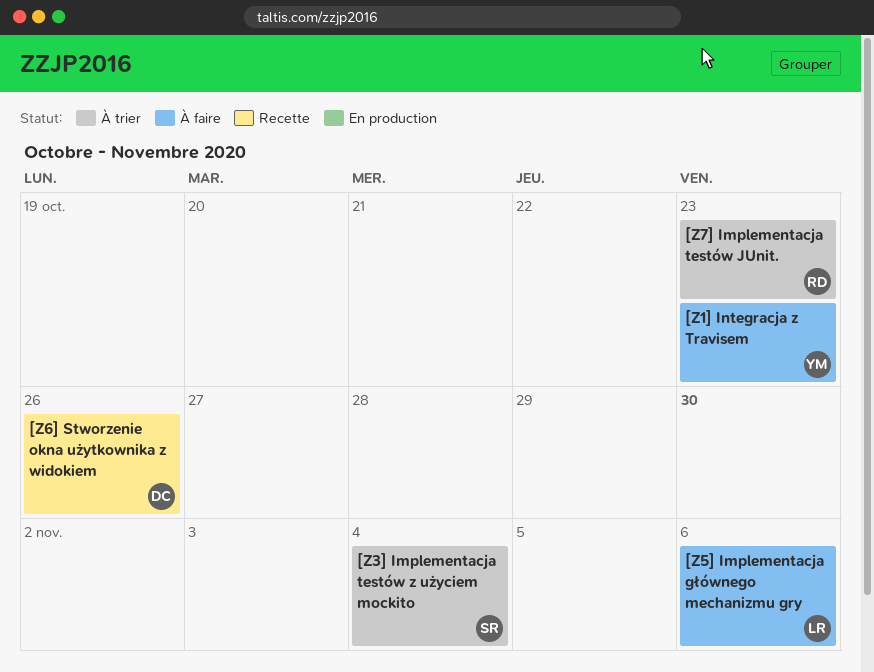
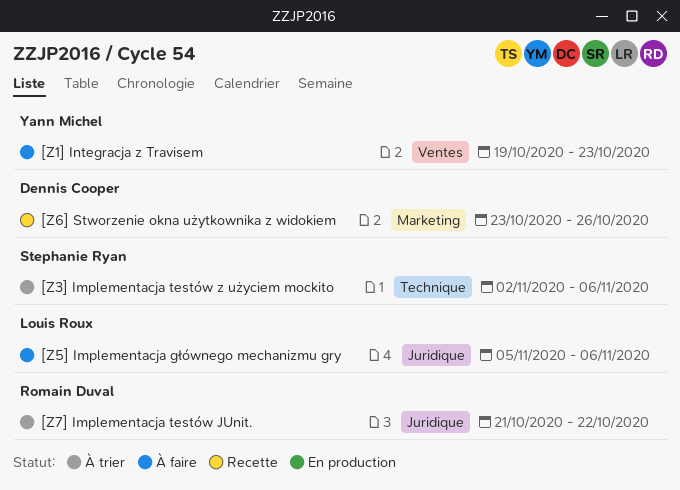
[Z3] Implementacja testów z użyciem mockito, due: Nov 4 -> Nov 6
[Z7] Implementacja testów JUnit., due: Oct 23 -> Oct 22

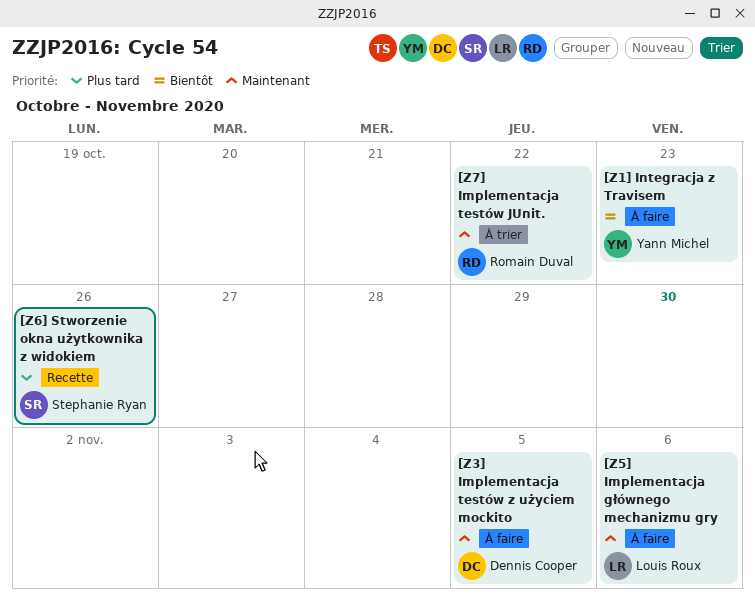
[Z3] Implementacja testów z użyciem mockito, status: À trier -> À faire
[Z3] Implementacja testów z użyciem mockito, owner: Stephanie Ryan -> Dennis Cooper
[Z3] Implementacja testów z użyciem mockito, due: Nov 6 -> Nov 5
[Z6] Stworzenie okna użytkownika z widokiem, owner: Dennis Cooper -> Stephanie Ryan

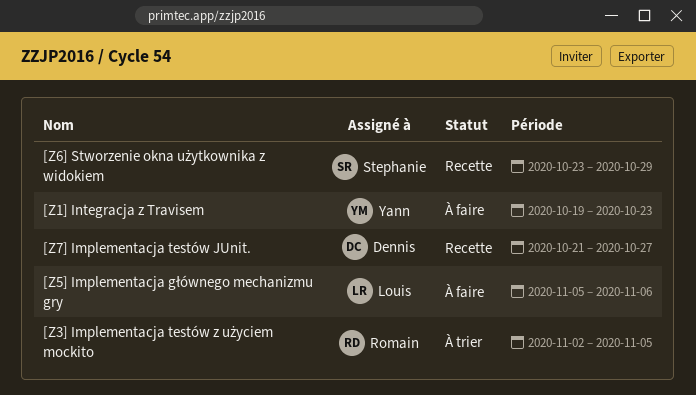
[Z3] Implementacja testów z użyciem mockito, status: À faire -> À trier
[Z3] Implementacja testów z użyciem mockito, owner: Dennis Cooper -> Romain Duval
[Z6] Stworzenie okna użytkownika z widokiem, due: Oct 26 -> Oct 29
[Z7] Implementacja testów JUnit., status: À trier -> Recette
[Z7] Implementacja testów JUnit., owner: Romain Duval -> Dennis Cooper
[Z7] Implementacja testów JUnit., due: Oct 22 -> Oct 27

